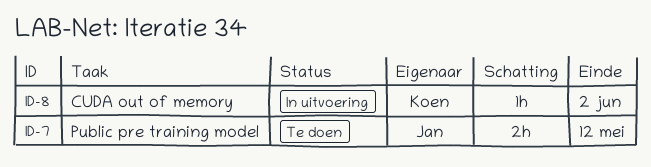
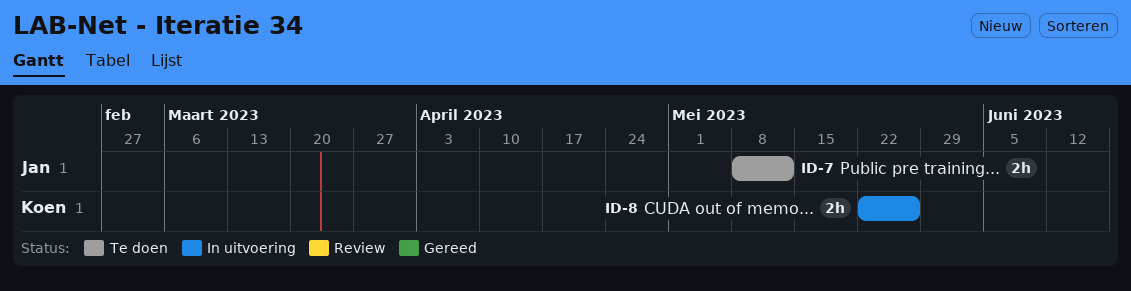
ID-8, estimate: 1h -> 2h
ID-8, due: Jun 2 -> May 26

